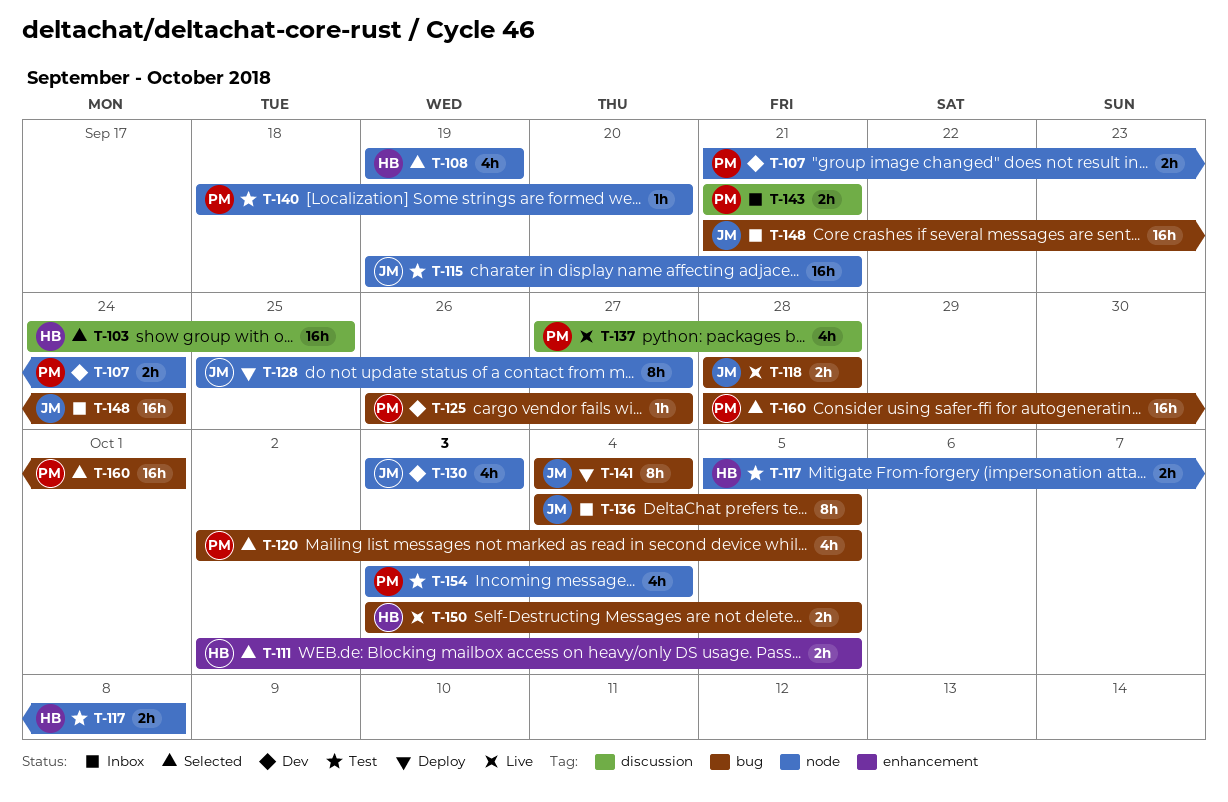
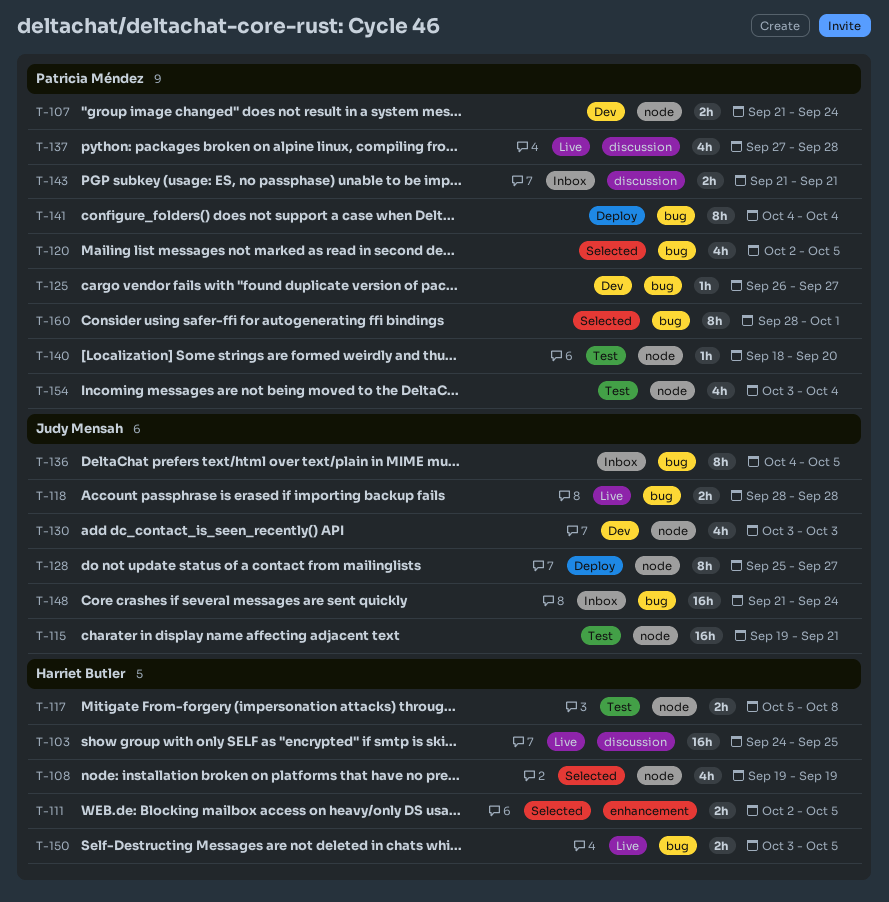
T-103, status: Selected -> Live
T-141, owner: Judy Mensah -> Patricia Méndez
T-160, estimate: 16h -> 8h

